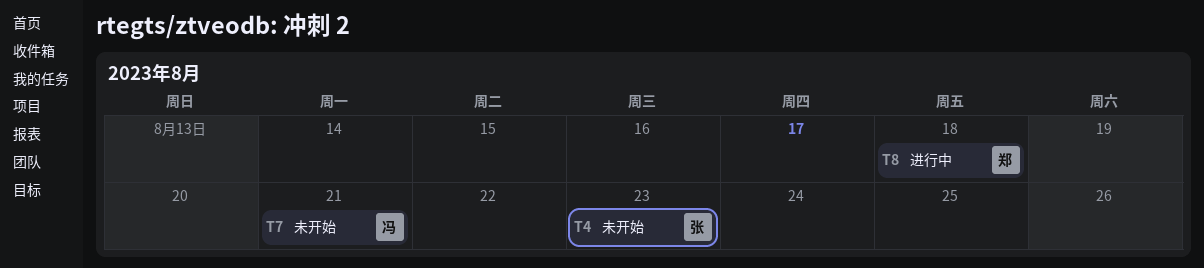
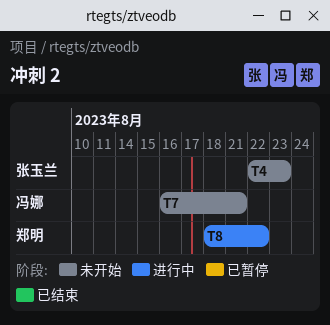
T8, due: Aug 18 -> Aug 22

